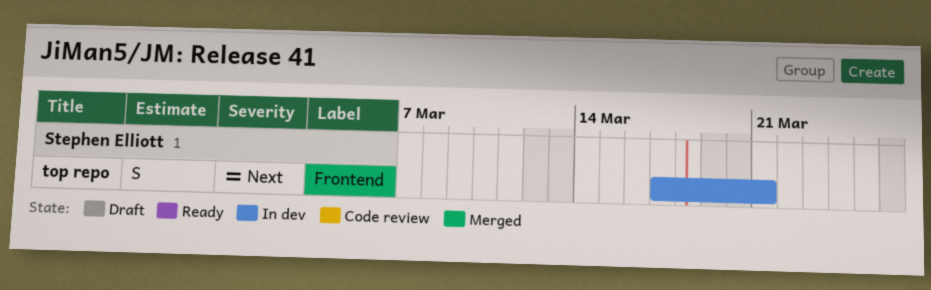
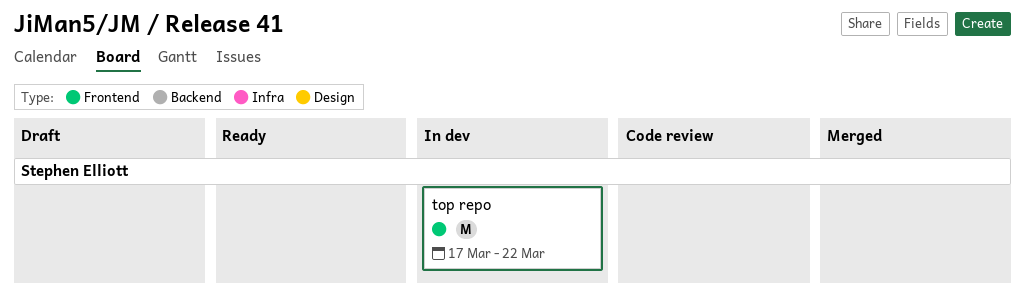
top repo, estimate: S -> M
top repo, due: Mar 21 -> Mar 22

